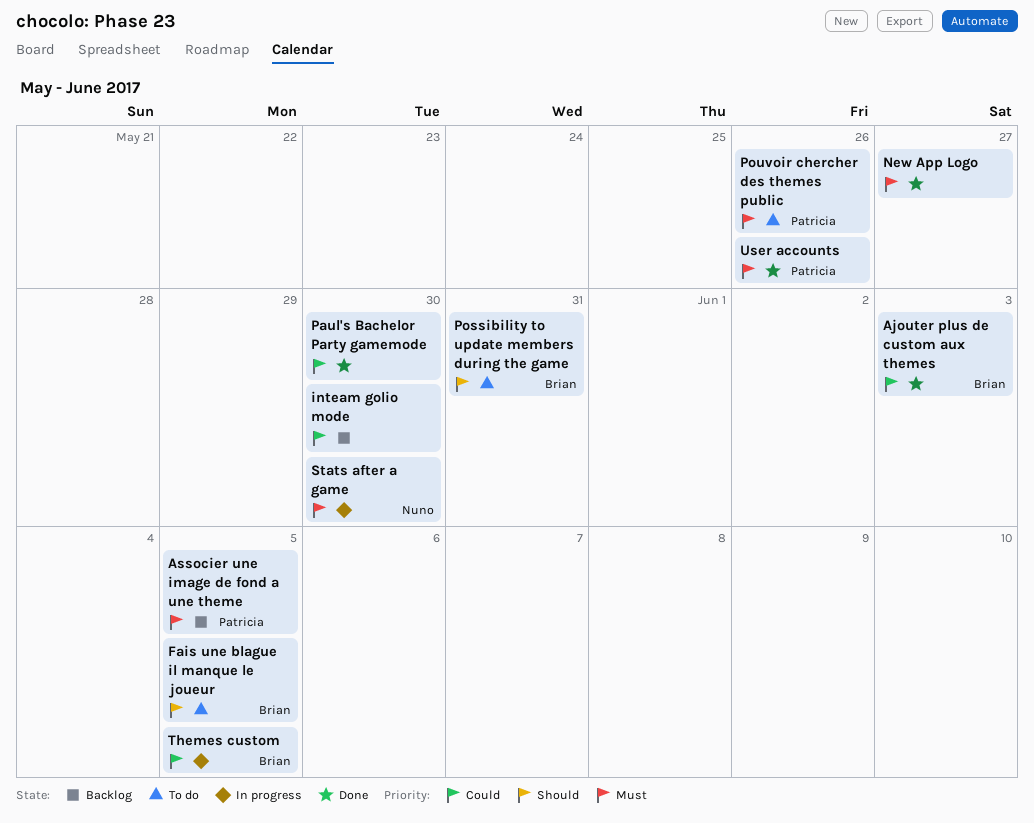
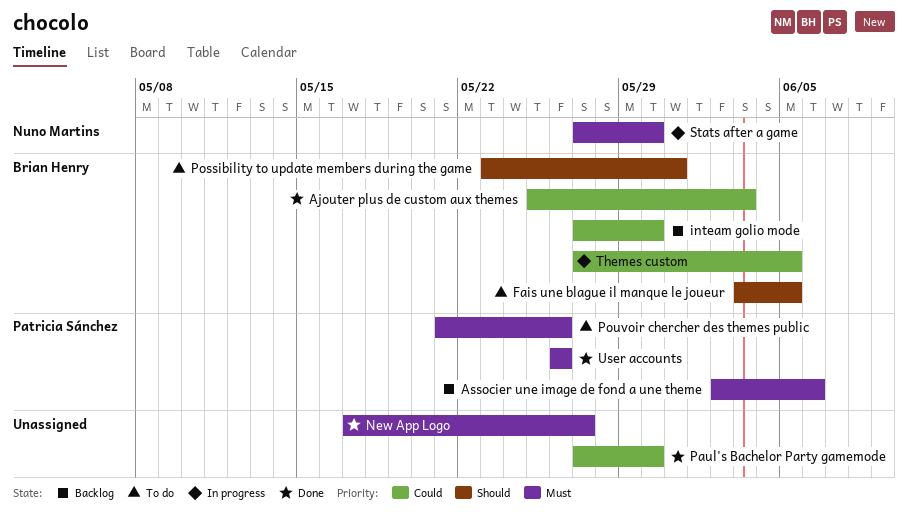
Associer une image de fond a une theme, due: Jun 5 -> Jun 6
inteam golio mode, owner: none -> Brian Henry

